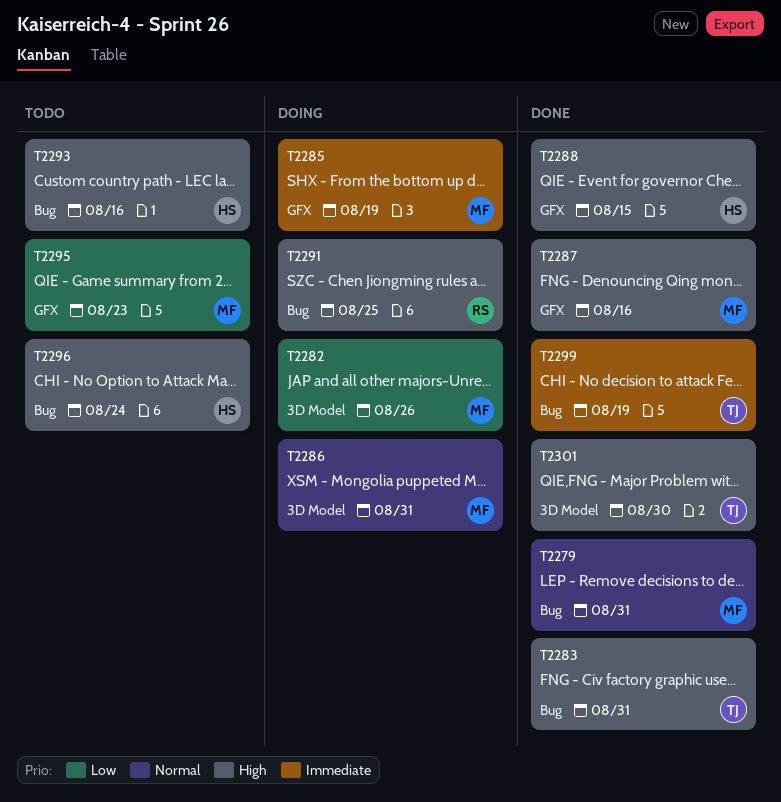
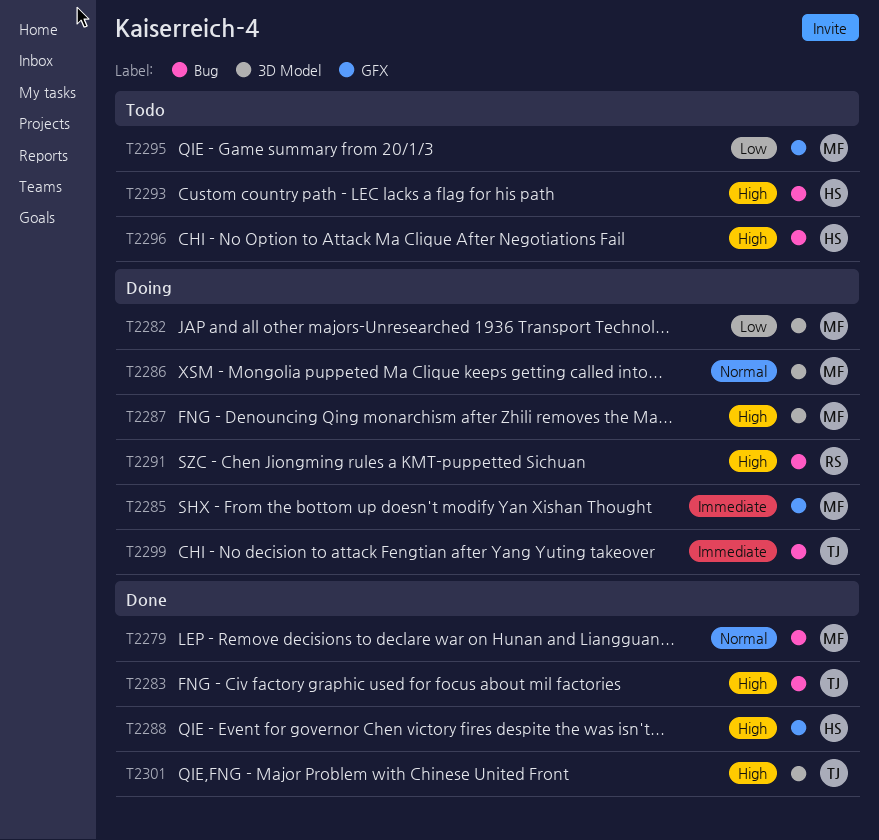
T2287, status: Done -> Doing
T2287, label: GFX -> 3D Model
T2299, status: Done -> Doing

